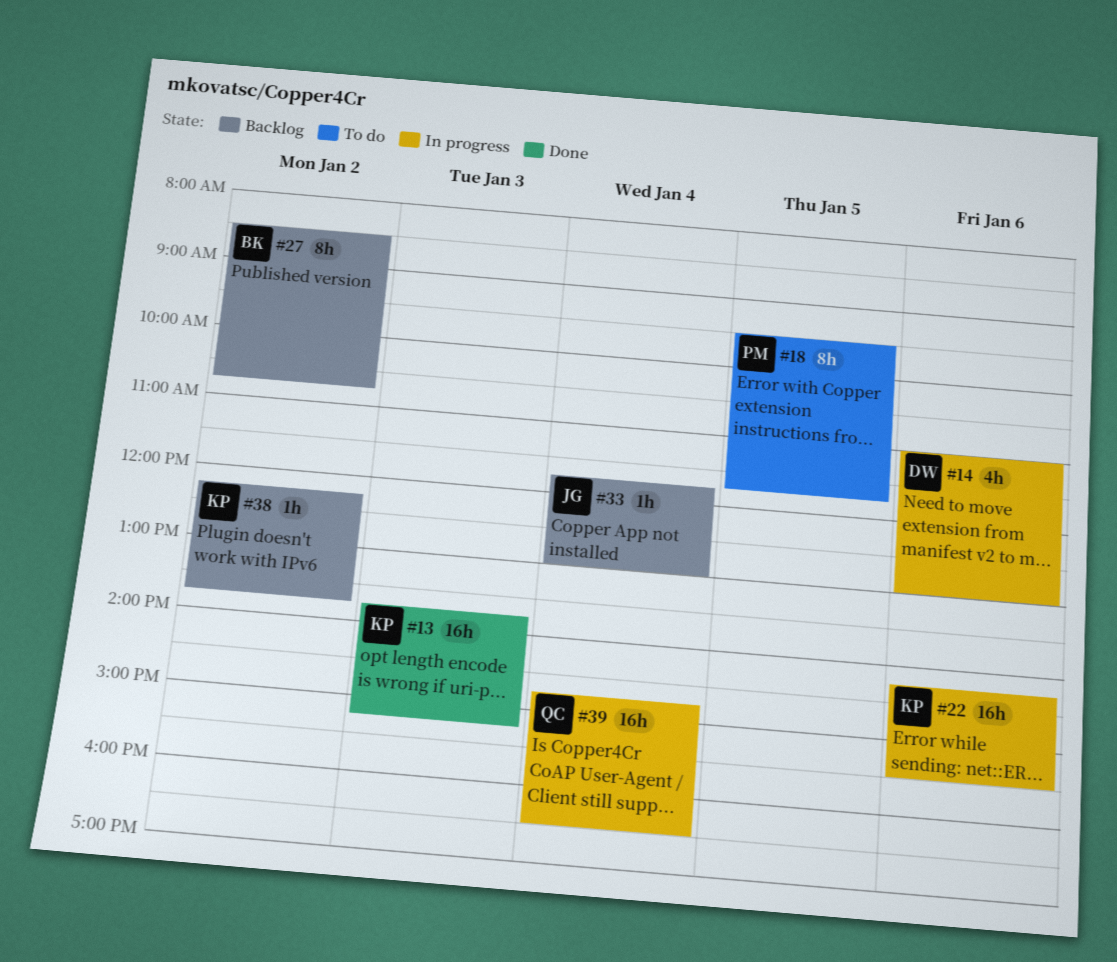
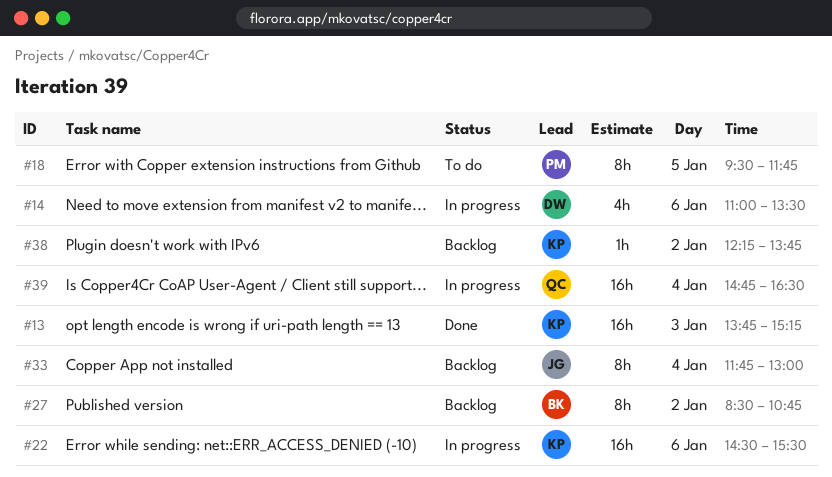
#14, ends: 13:00 -> 13:30
#22, begins: 14:15 -> 14:30
#33, estimate: 1h -> 8h

